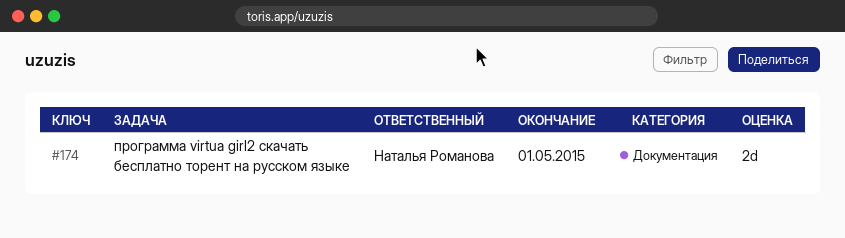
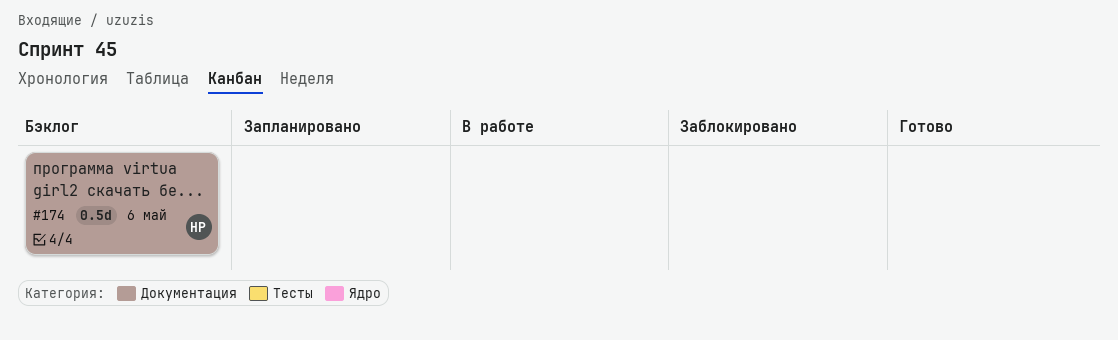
#174, estimate: 2d -> 0.5d
#174, due: May 1 -> May 6

